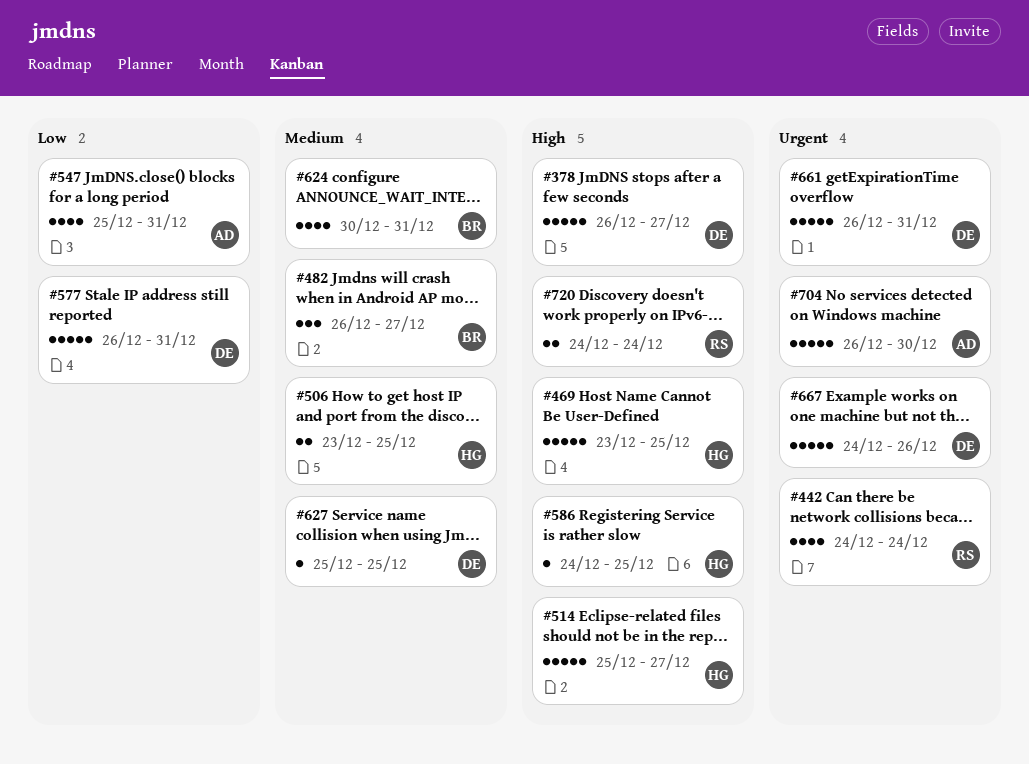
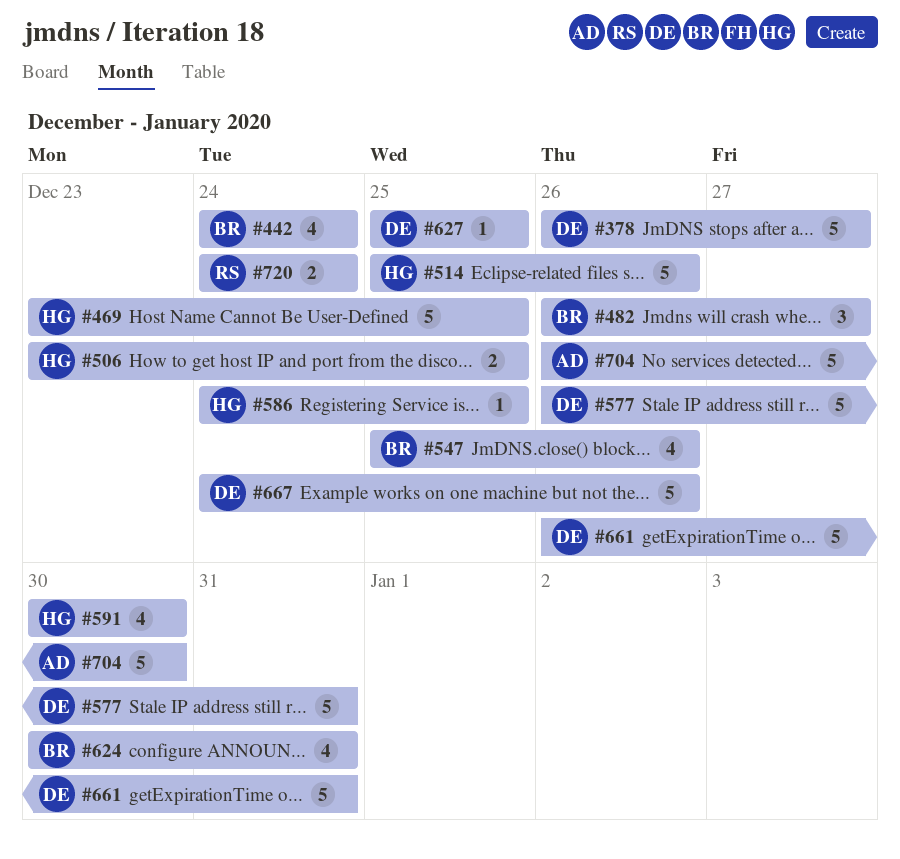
#442, owner: RS -> BR
#514, due: Dec 27 -> Dec 26
#547, owner: AD -> BR
#547, due: Dec 31 -> Dec 26
#591: none -> present

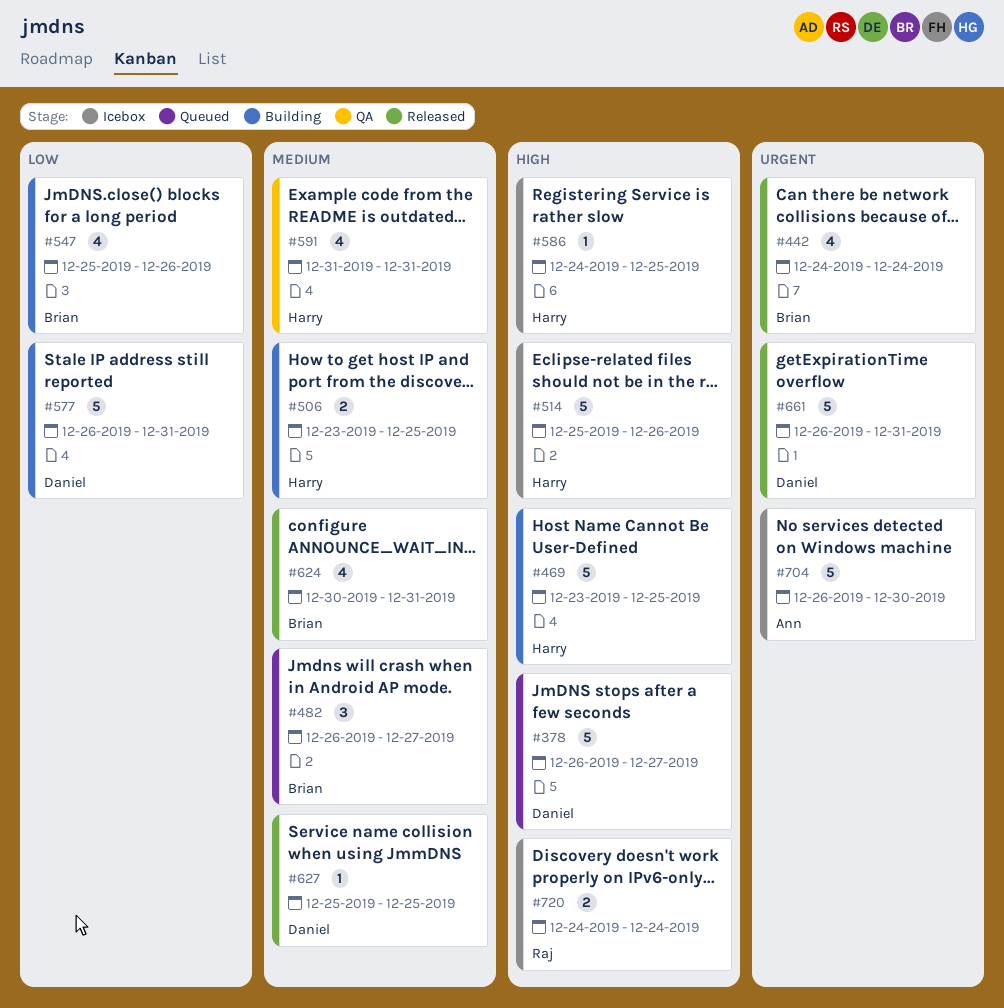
#591, start: Dec 30 -> Dec 31
#591, due: Dec 30 -> Dec 31
#667: present -> none

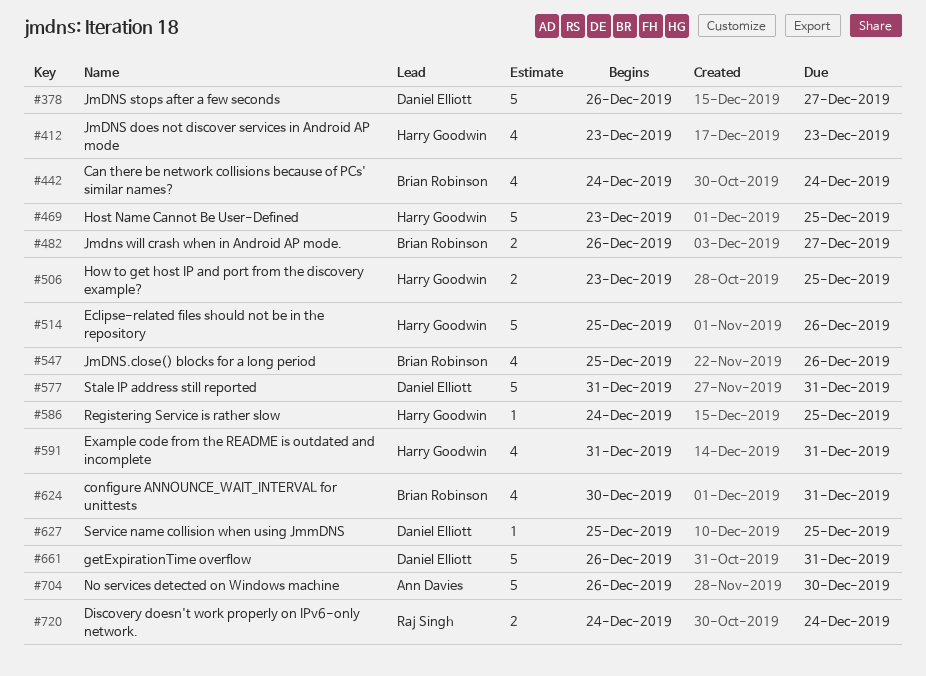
#412: none -> present
#482, estimate: 3 -> 2
#577, start: Dec 26 -> Dec 31

